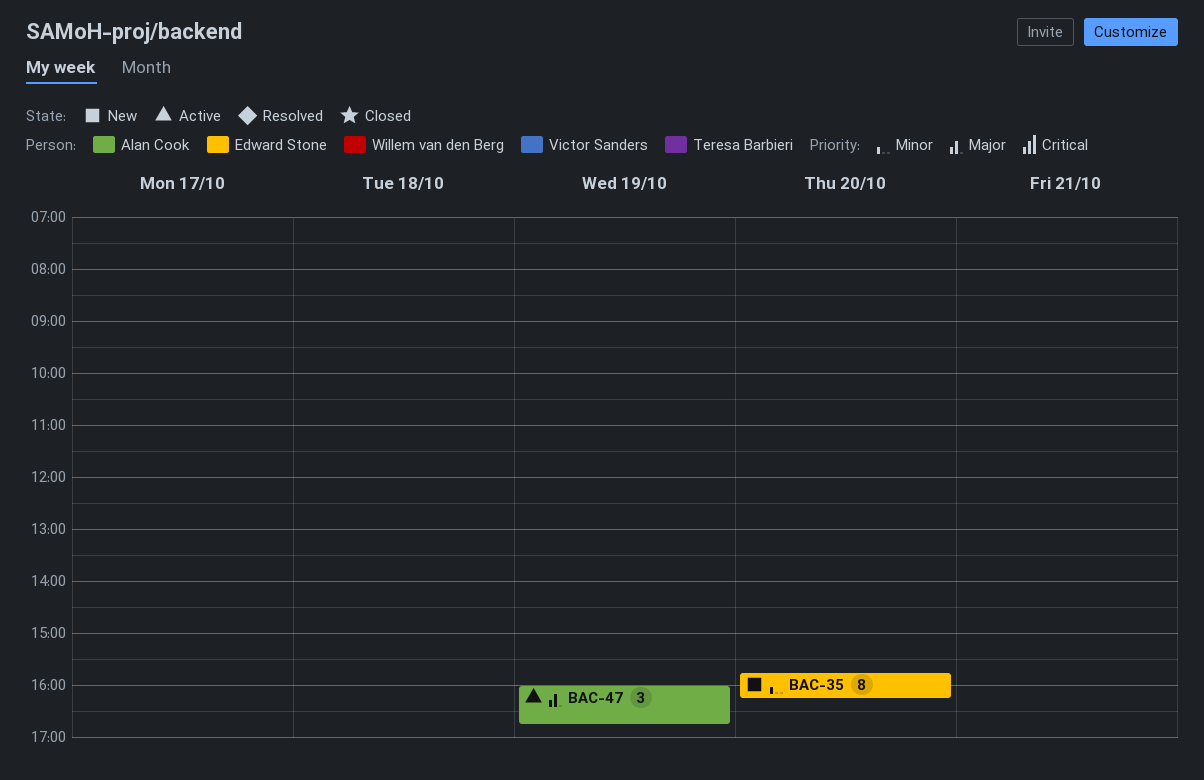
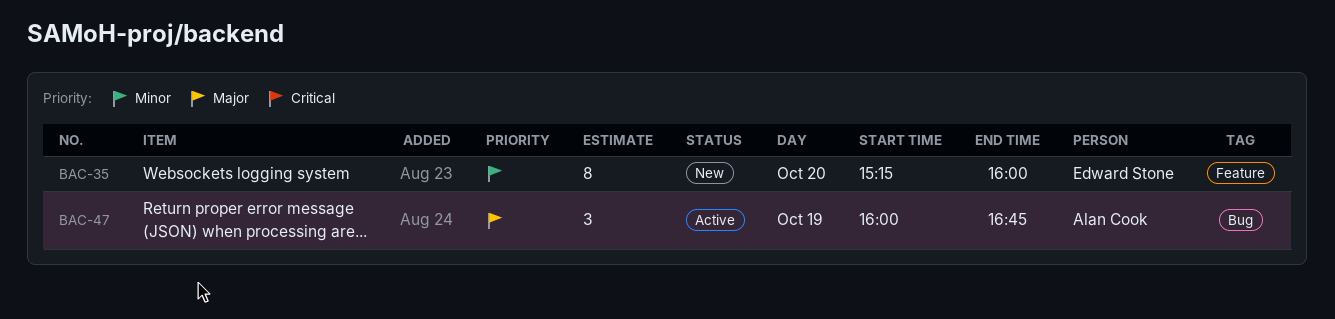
BAC-35, begins: 15:45 -> 15:15
BAC-35, ends: 16:15 -> 16:00

